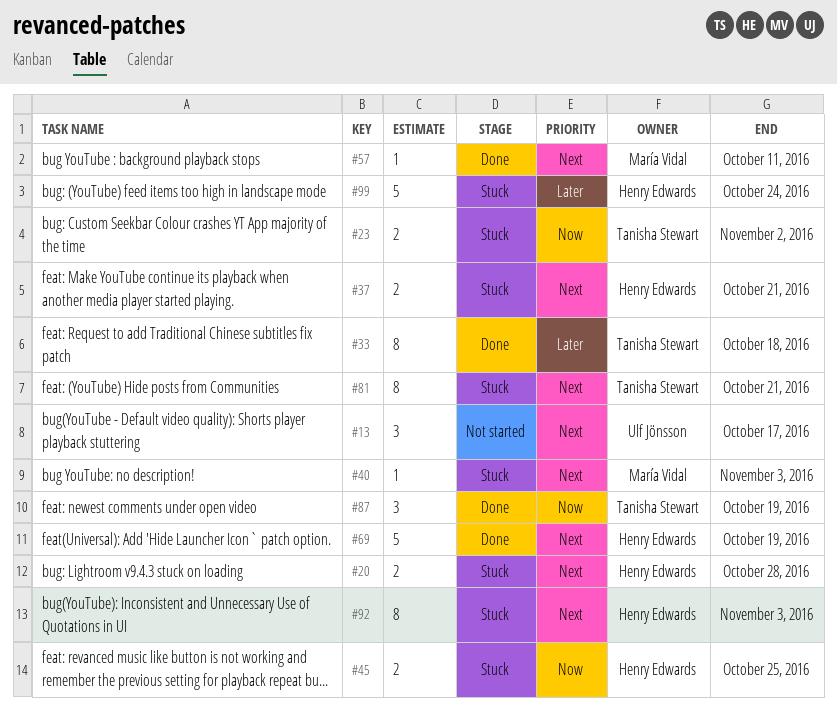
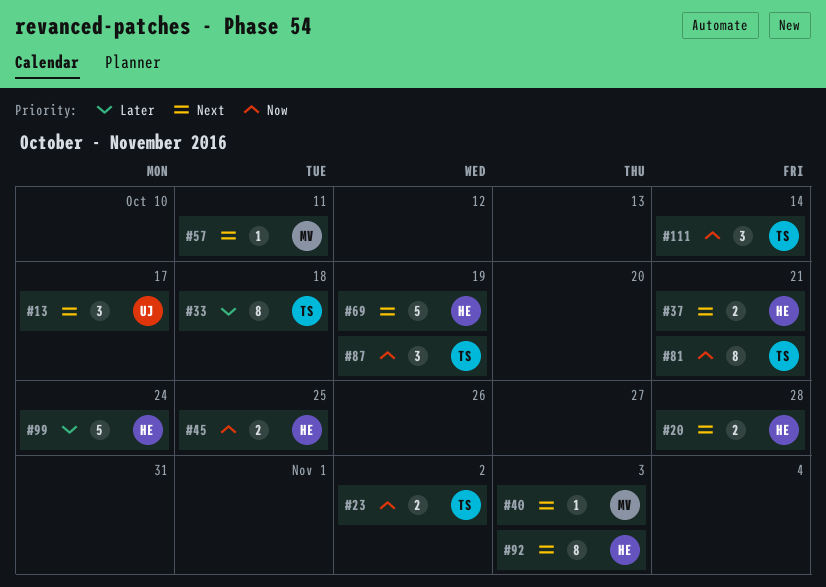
#81, priority: Next -> Now
#111: none -> present

